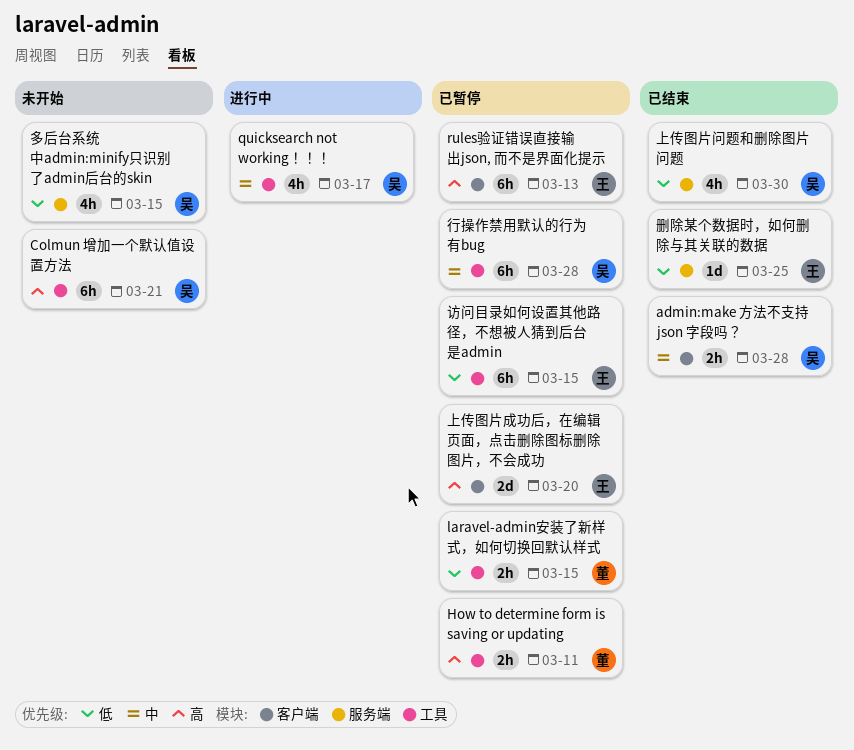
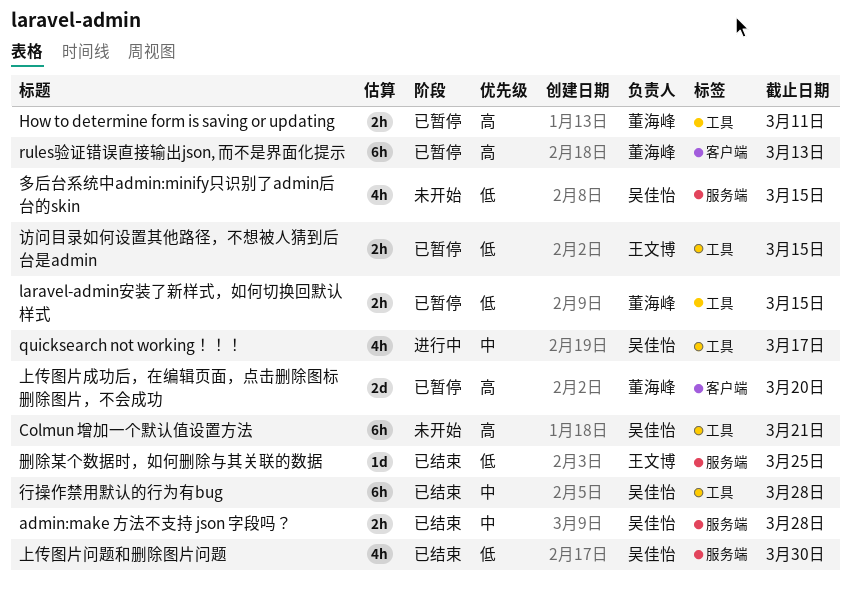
admin:make 方法不支持 json 字段吗？, label: 客户端 -> 服务端
rules验证错误直接输出json, 而不是界面化提示, owner: 王文博 -> 董海峰
上传图片成功后，在编辑页面，点击删除图标删除图片，不会成功, owner: 王文博 -> 董海峰
行操作禁用默认的行为有bug, status: 已暂停 -> 已结束
访问目录如何设置其他路径，不想被人猜到后台是admin, estimate: 6h -> 2h

